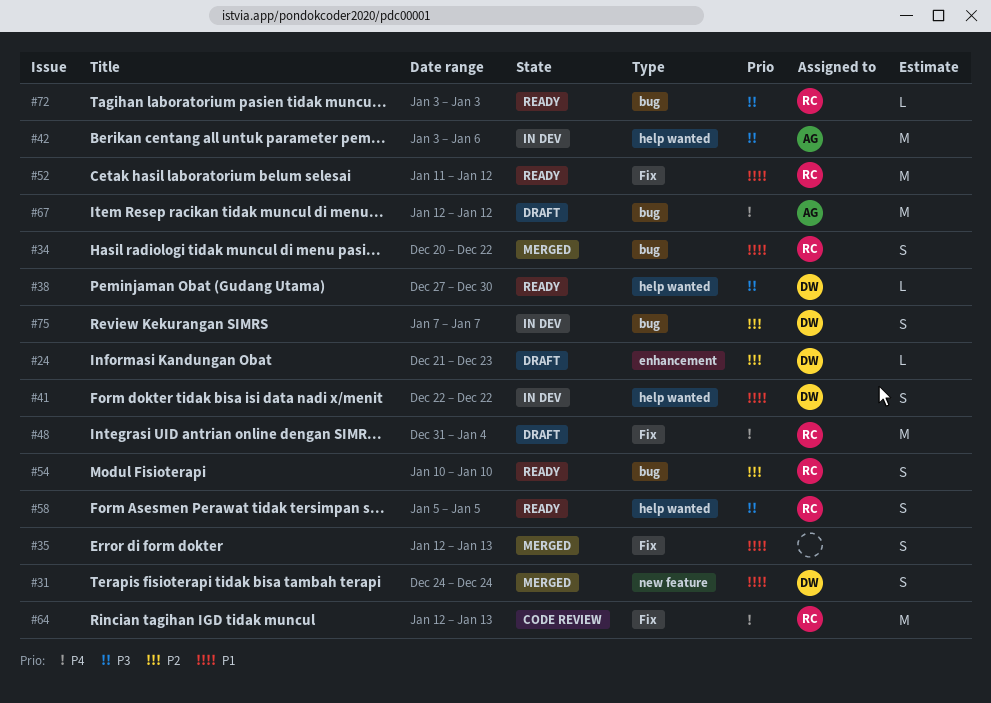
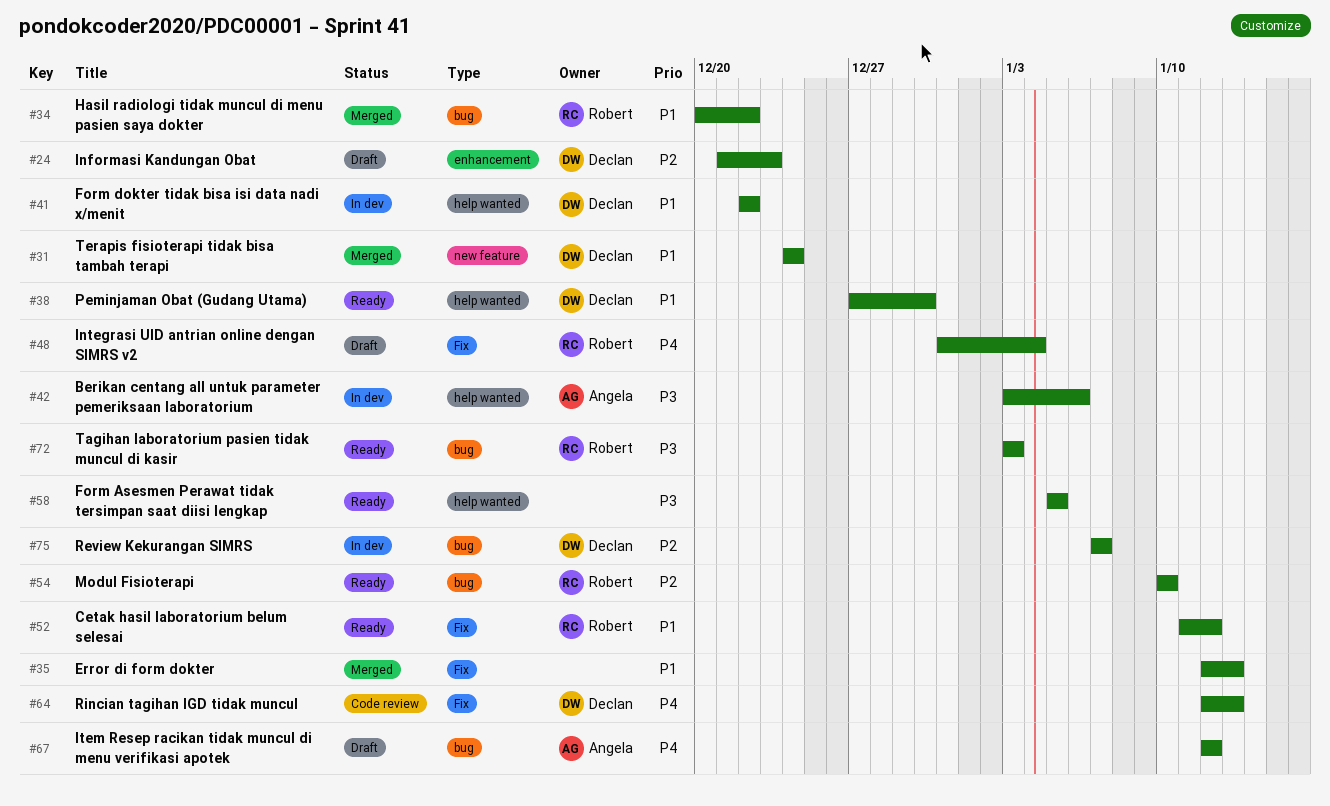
#38, priority: P3 -> P1
#58, owner: Robert -> none
#64, owner: Robert -> Declan

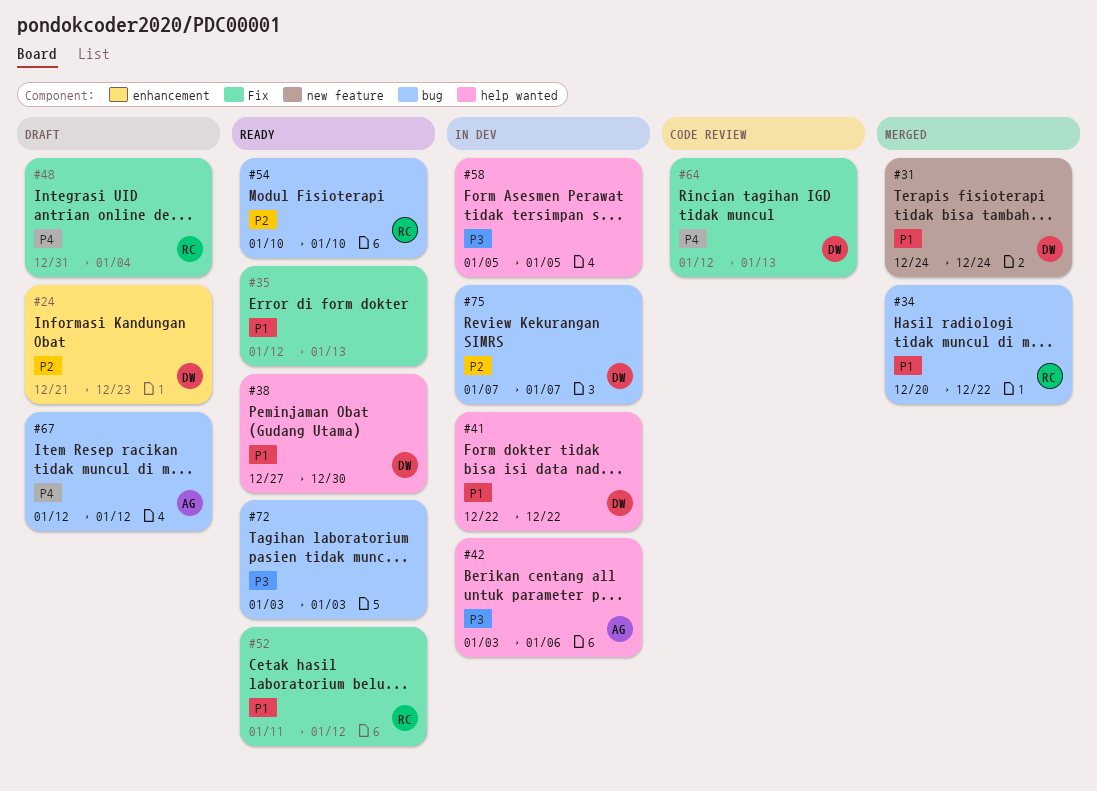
#35, status: Merged -> Ready
#58, status: Ready -> In dev
#72, owner: Robert -> none

